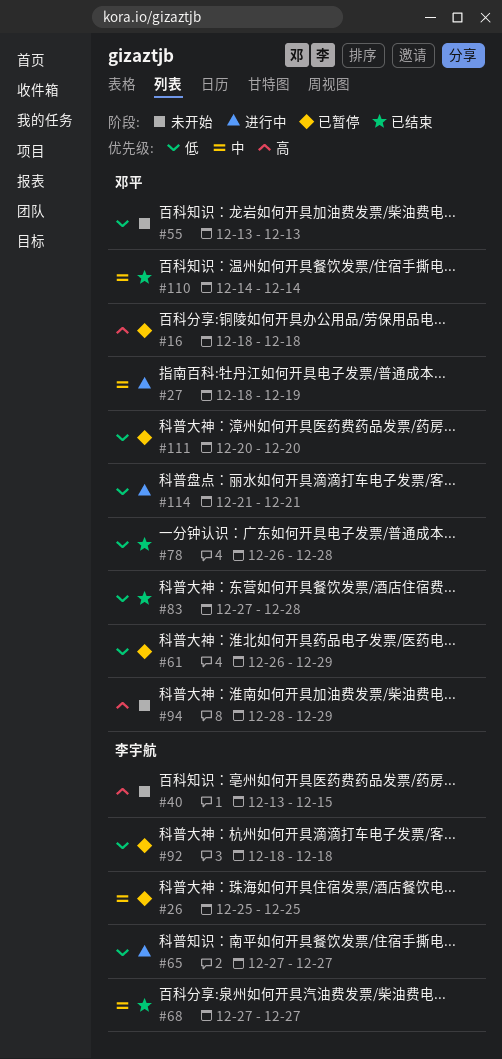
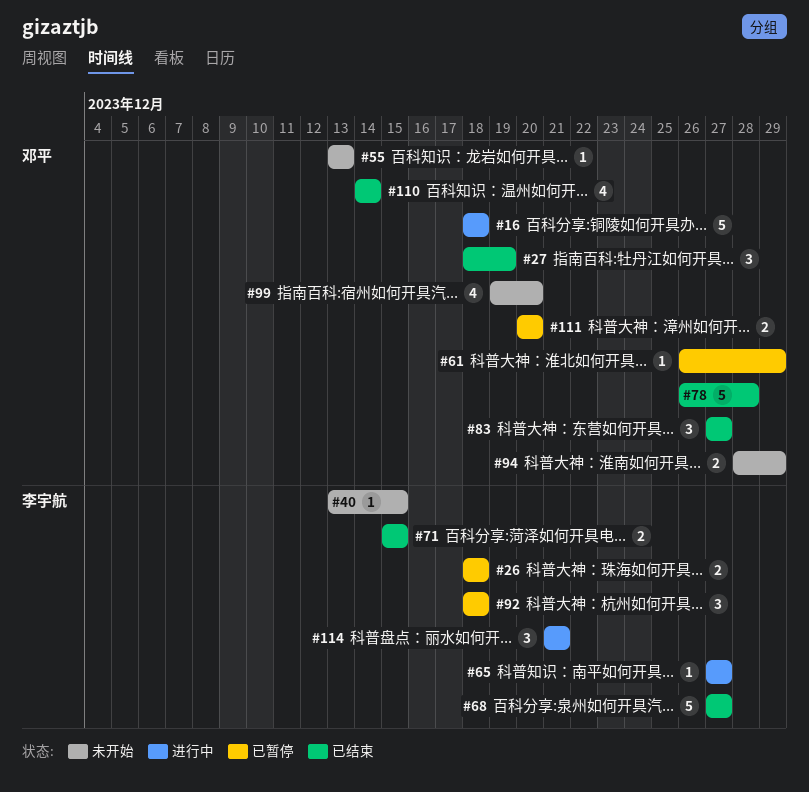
#16, status: 已暂停 -> 进行中
#26, start: Dec 25 -> Dec 18
#26, due: Dec 25 -> Dec 18
#27, status: 进行中 -> 已结束
#71: none -> present
#83, due: Dec 28 -> Dec 27
#99: none -> present
#114, owner: 邓平 -> 李宇航

